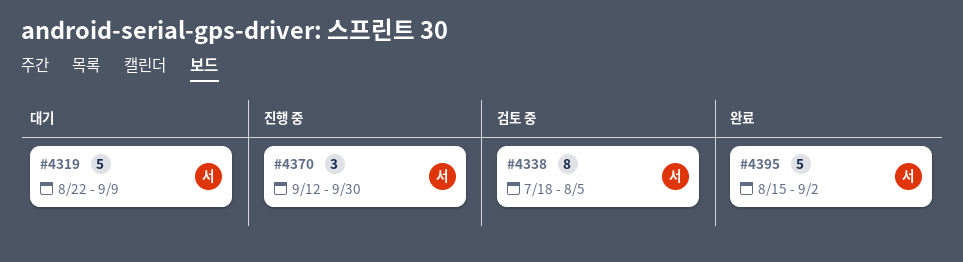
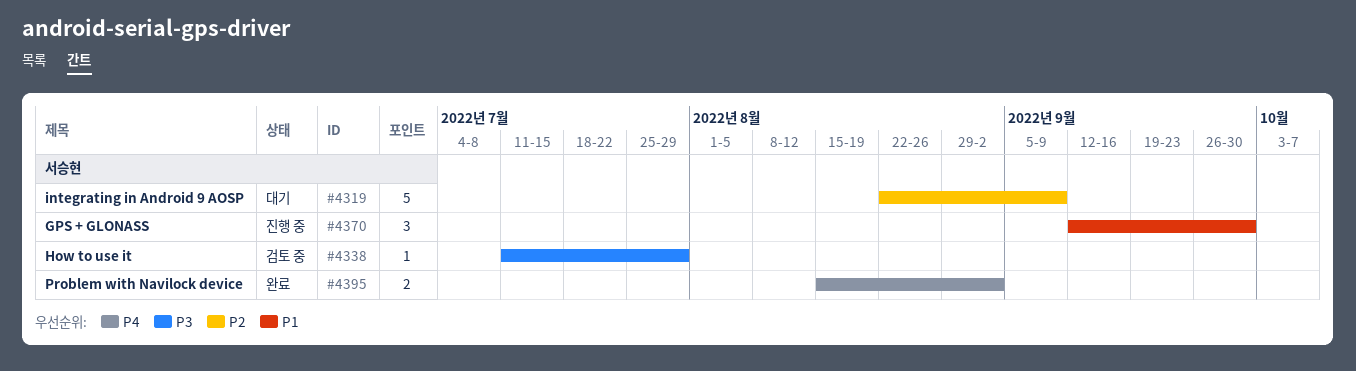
#4338, estimate: 8 -> 1
#4338, start: Jul 18 -> Jul 11
#4338, due: Aug 5 -> Jul 29
#4395, estimate: 5 -> 2

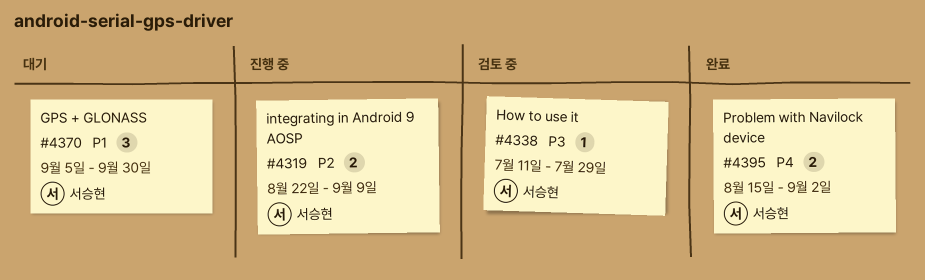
#4319, status: 대기 -> 진행 중
#4319, estimate: 5 -> 2
#4370, status: 진행 중 -> 대기
#4370, start: Sep 12 -> Sep 5

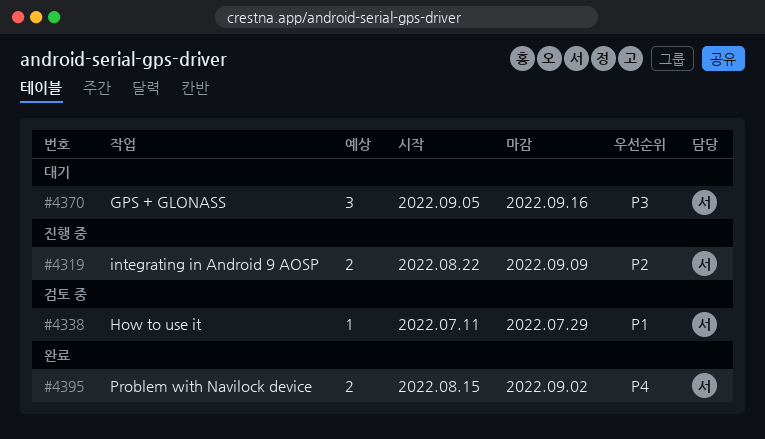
#4338, priority: P3 -> P1
#4370, priority: P1 -> P3
#4370, due: Sep 30 -> Sep 16

